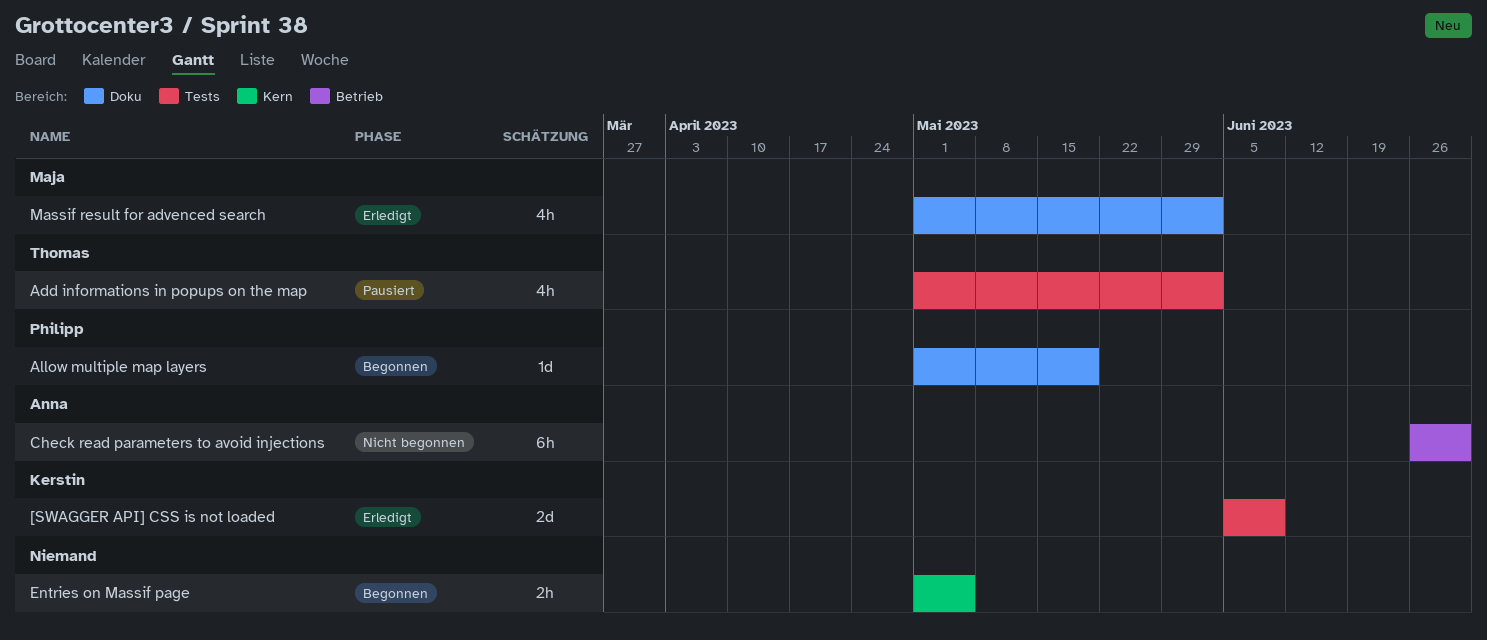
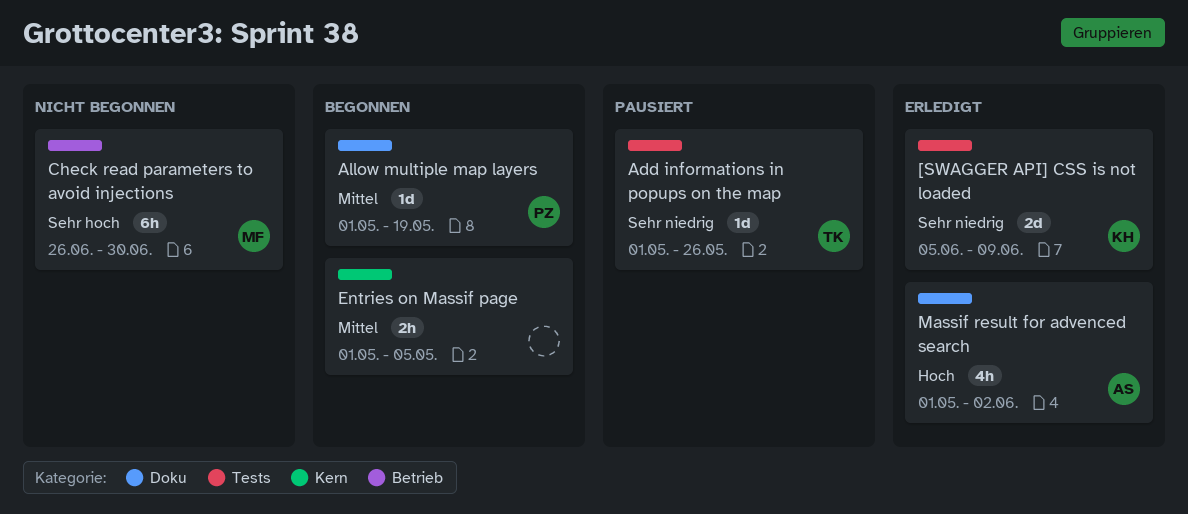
Add informations in popups on the map, estimate: 4h -> 1d
Add informations in popups on the map, due: Jun 2 -> May 26
Check read parameters to avoid injections, owner: Anna -> Maja
Massif result for advenced search, owner: Maja -> Anna

